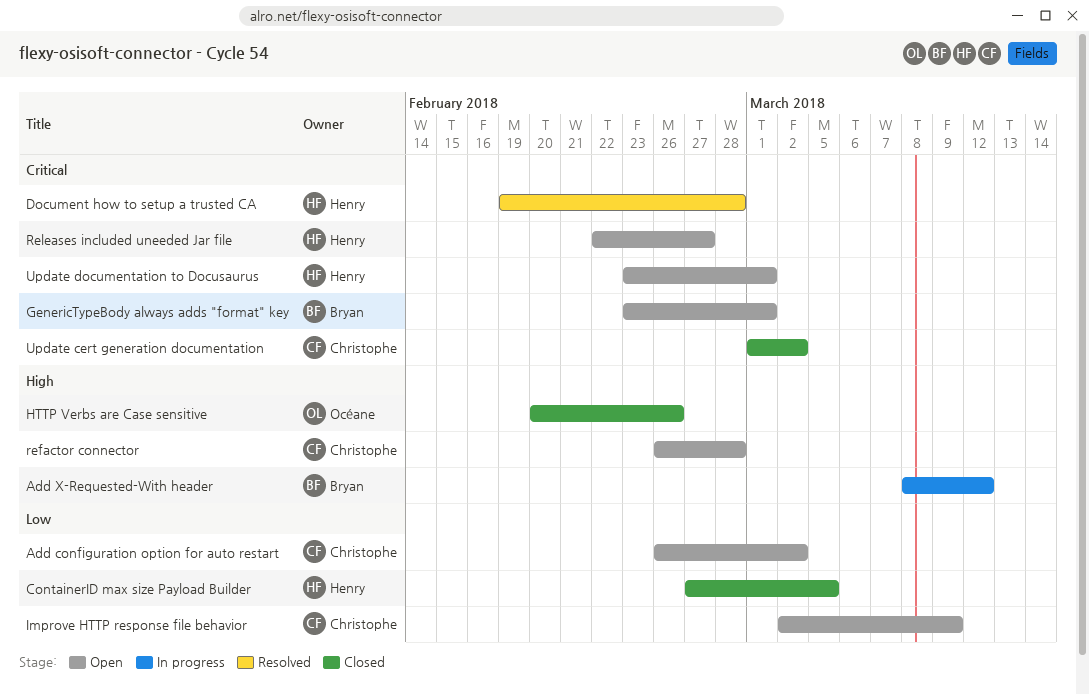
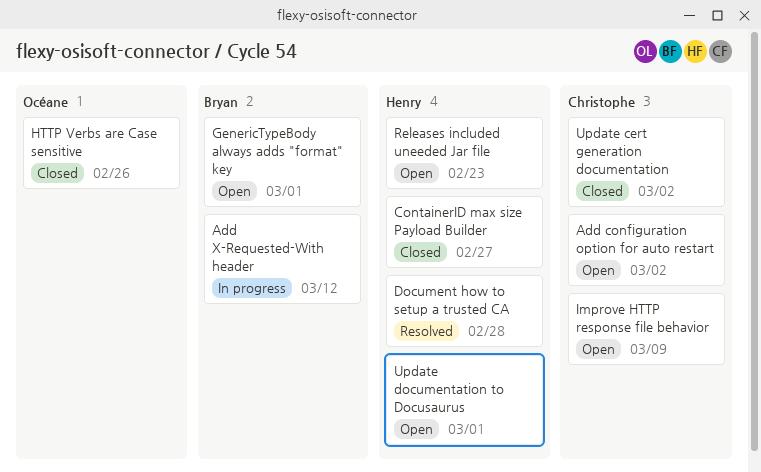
ContainerID max size Payload Builder, due: Mar 5 -> Feb 27
refactor connector: present -> none
Releases included uneeded Jar file, due: Feb 27 -> Feb 23

